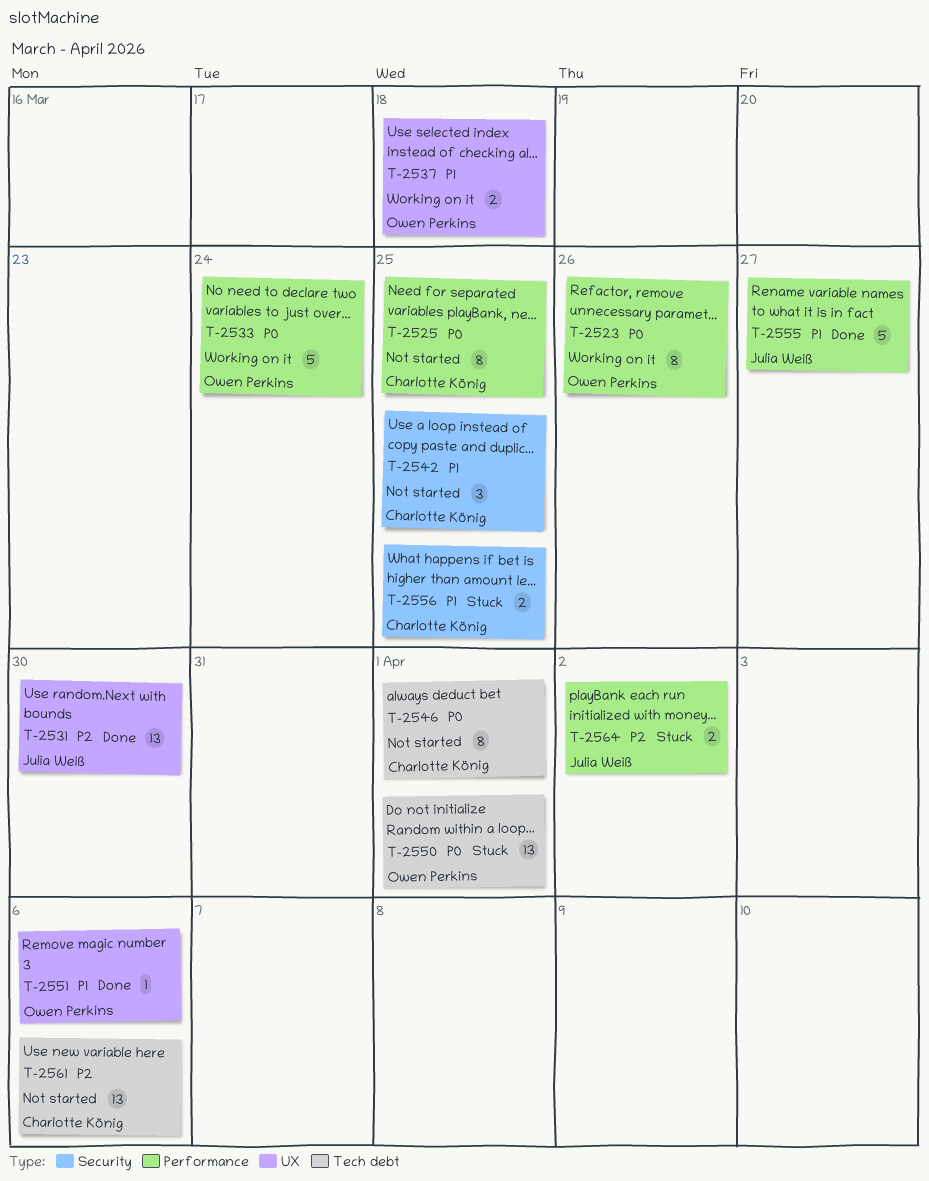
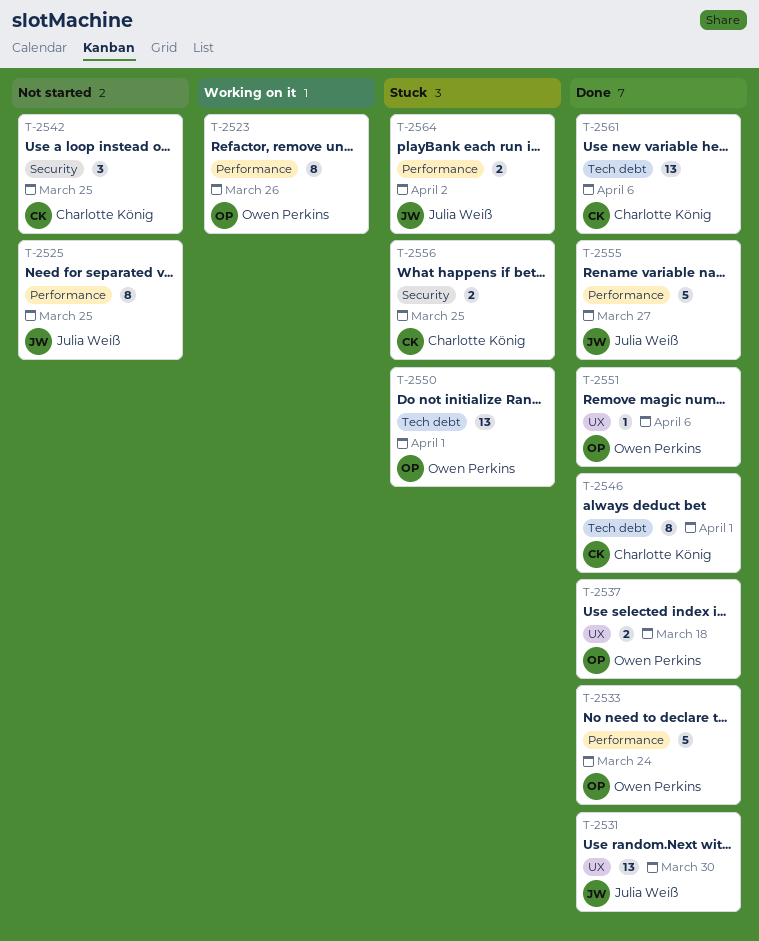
T-2525, owner: Charlotte König -> Julia Weiß
T-2533, status: Working on it -> Done
T-2537, status: Working on it -> Done
T-2546, status: Not started -> Done
T-2561, status: Not started -> Done

